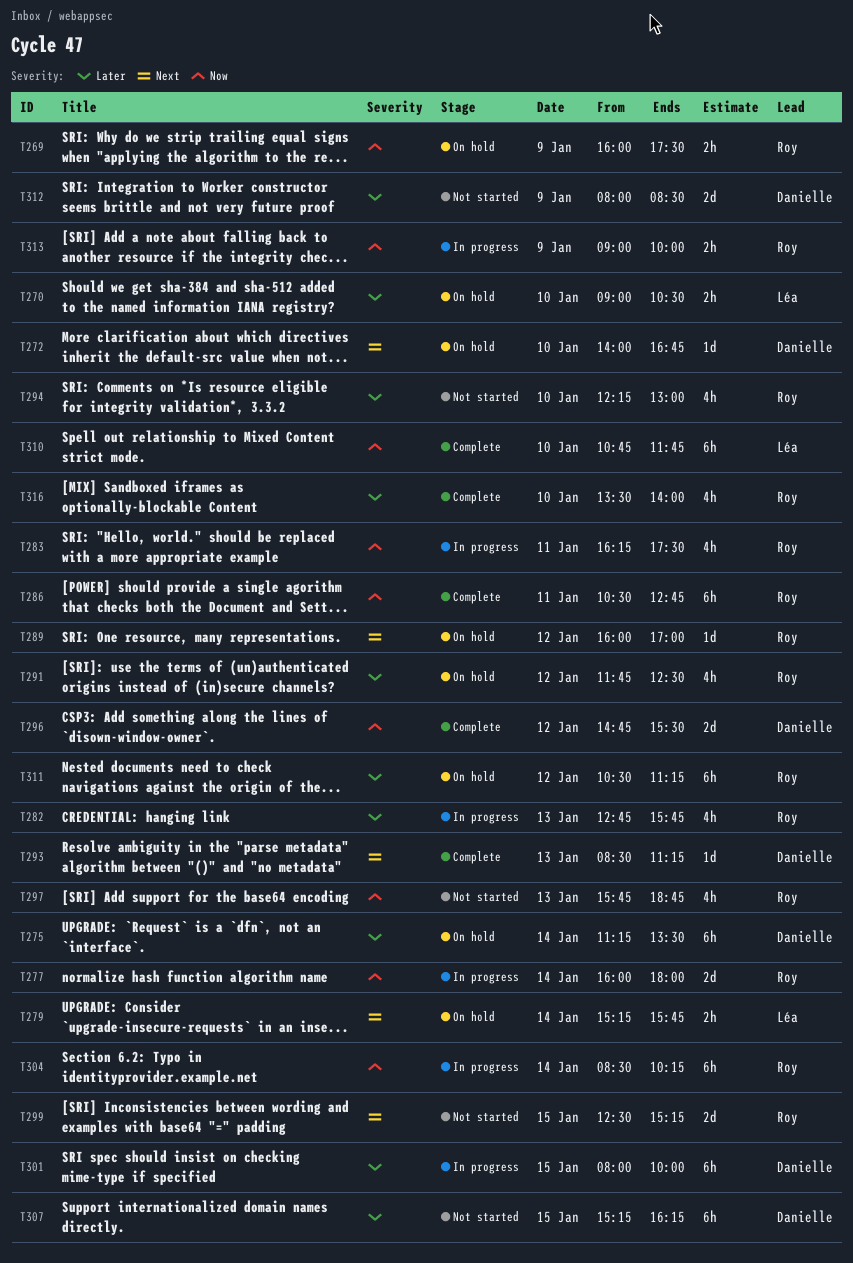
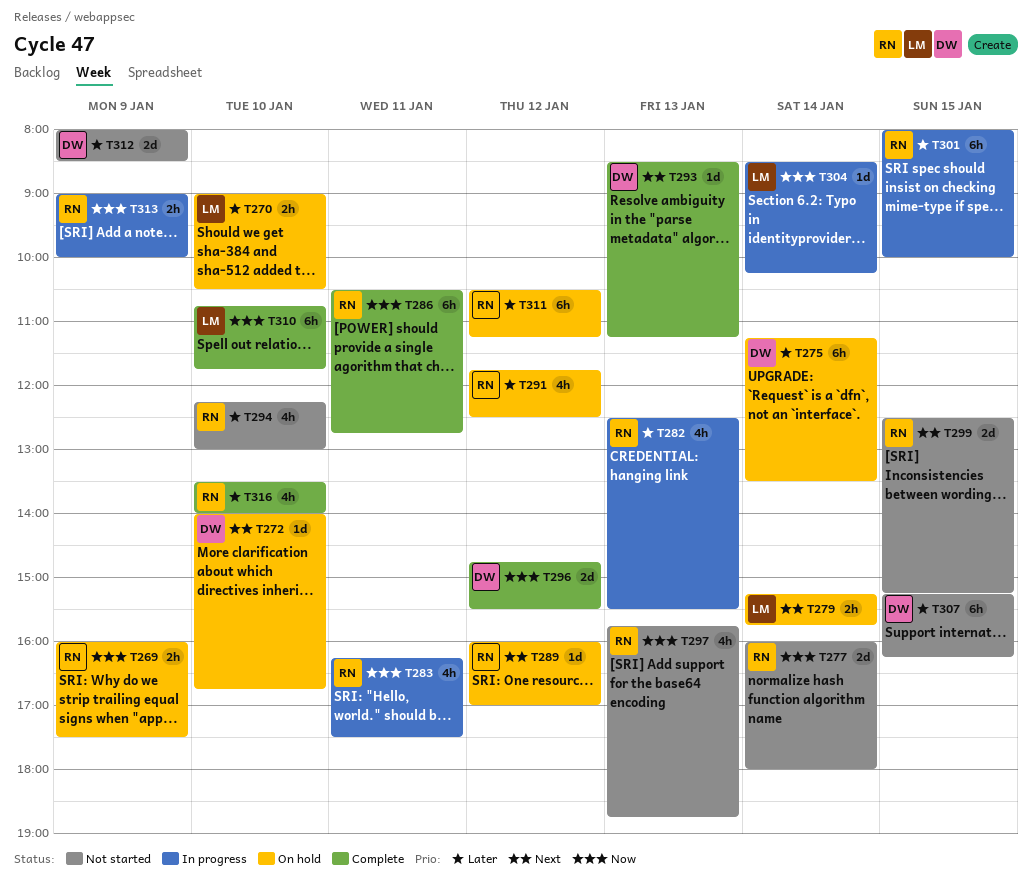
T277, status: In progress -> Not started
T282, begins: 12:45 -> 12:30
T282, ends: 15:45 -> 15:30
T301, owner: Danielle -> Roy
T304, owner: Roy -> Léa
T304, estimate: 6h -> 1d

